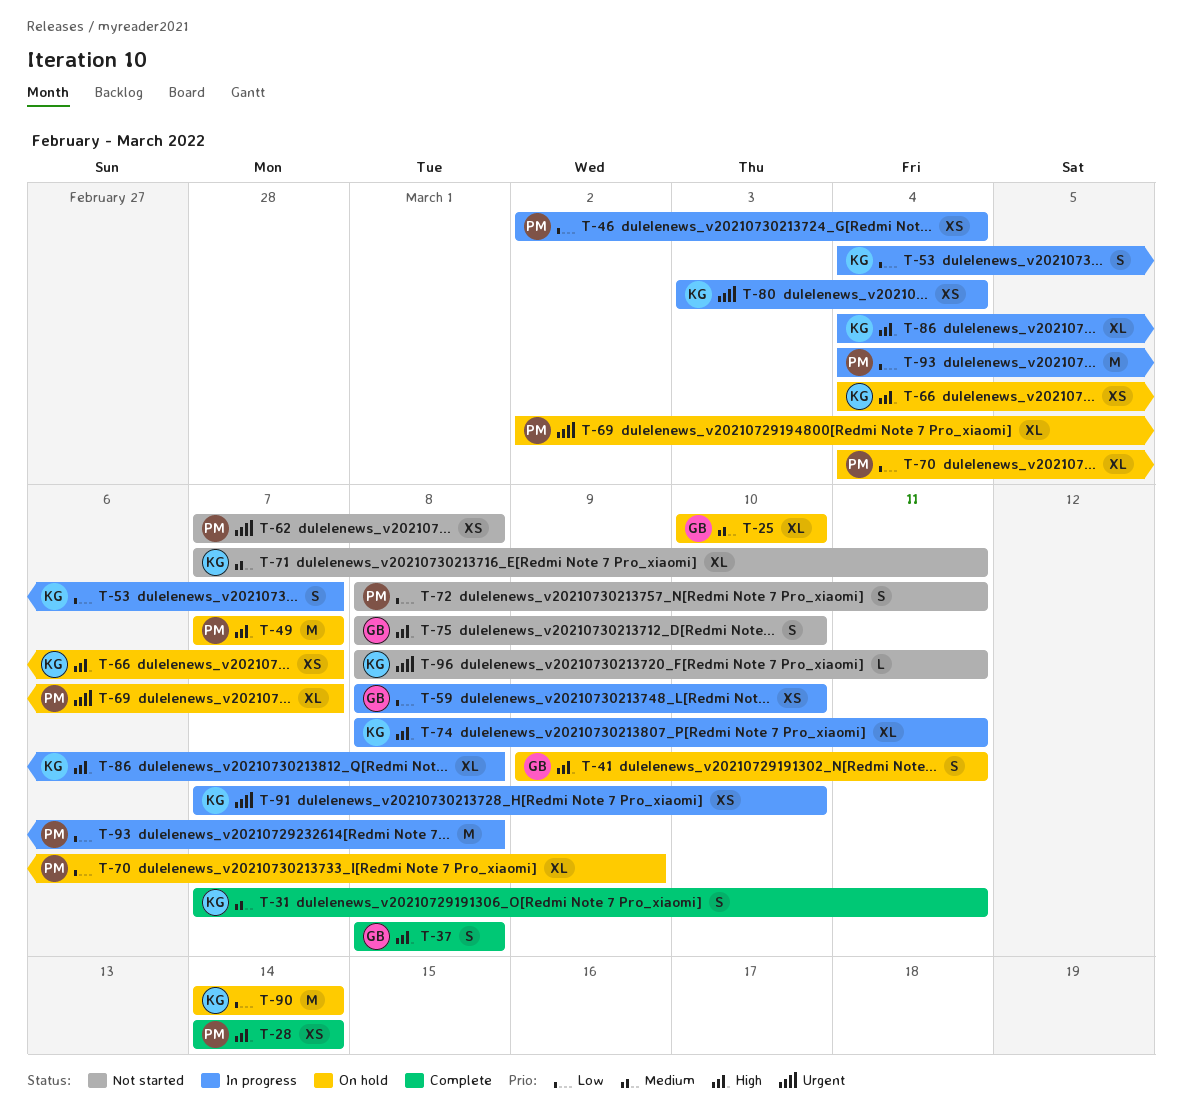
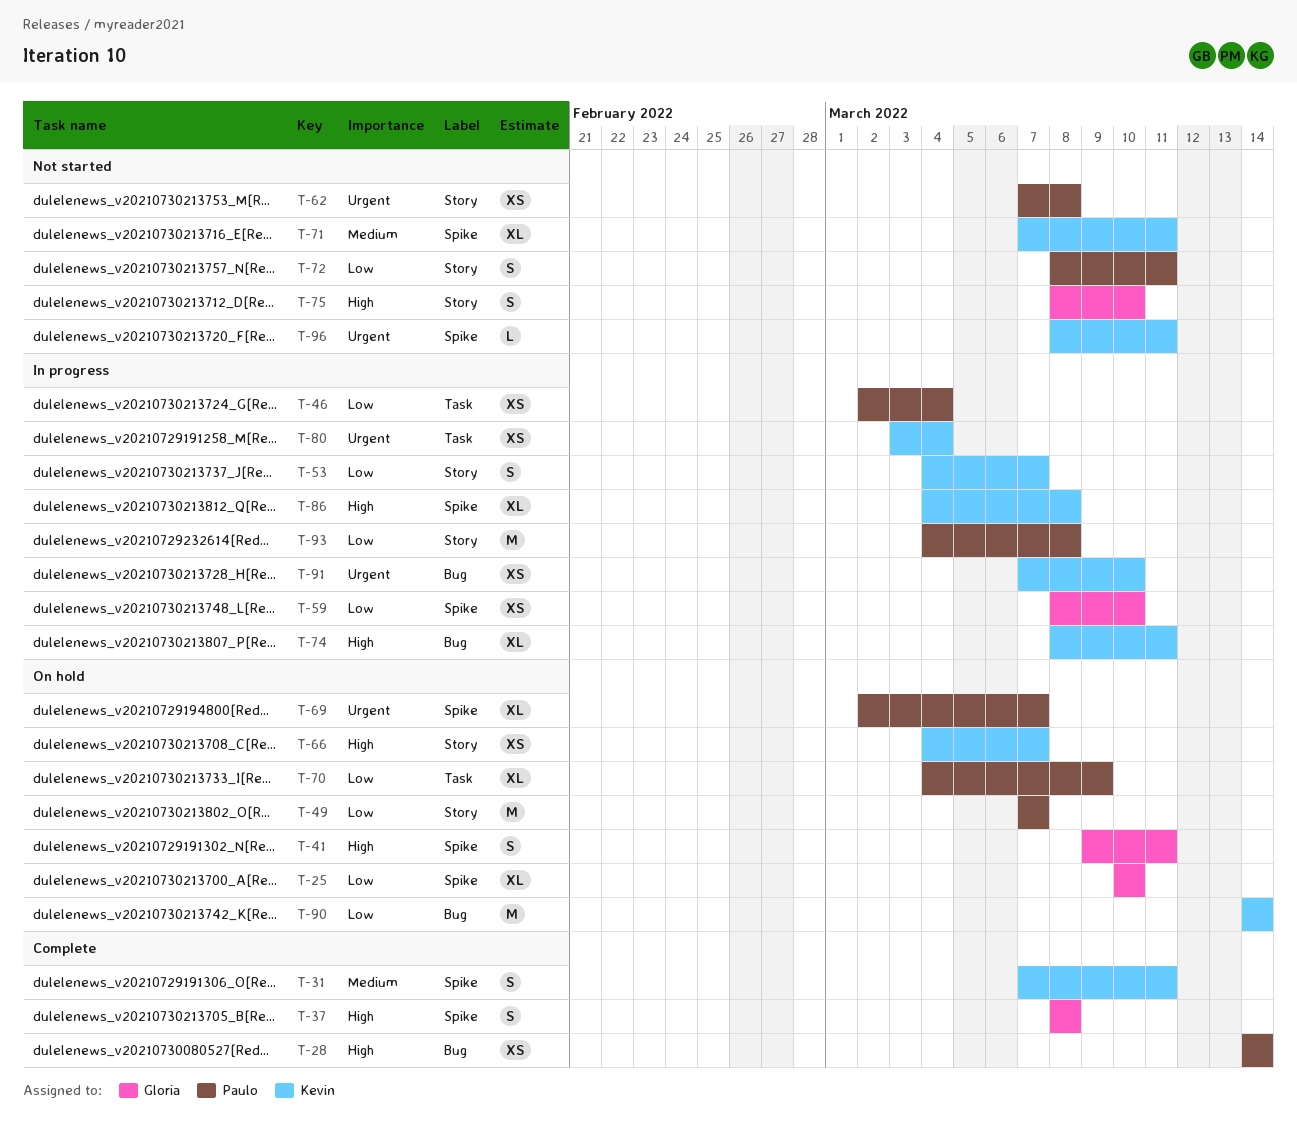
T-25, priority: Medium -> Low
T-49, priority: High -> Low

